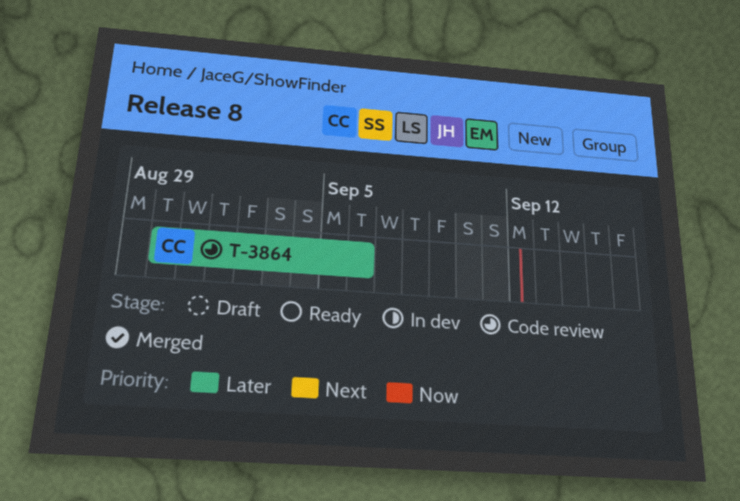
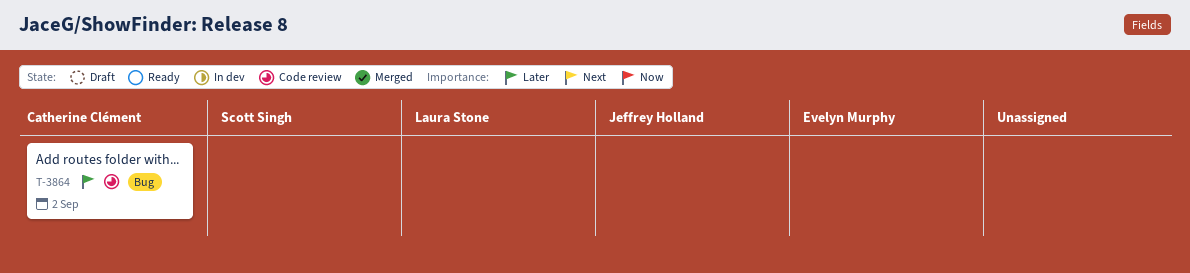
T-3864, due: Sep 6 -> Sep 2

